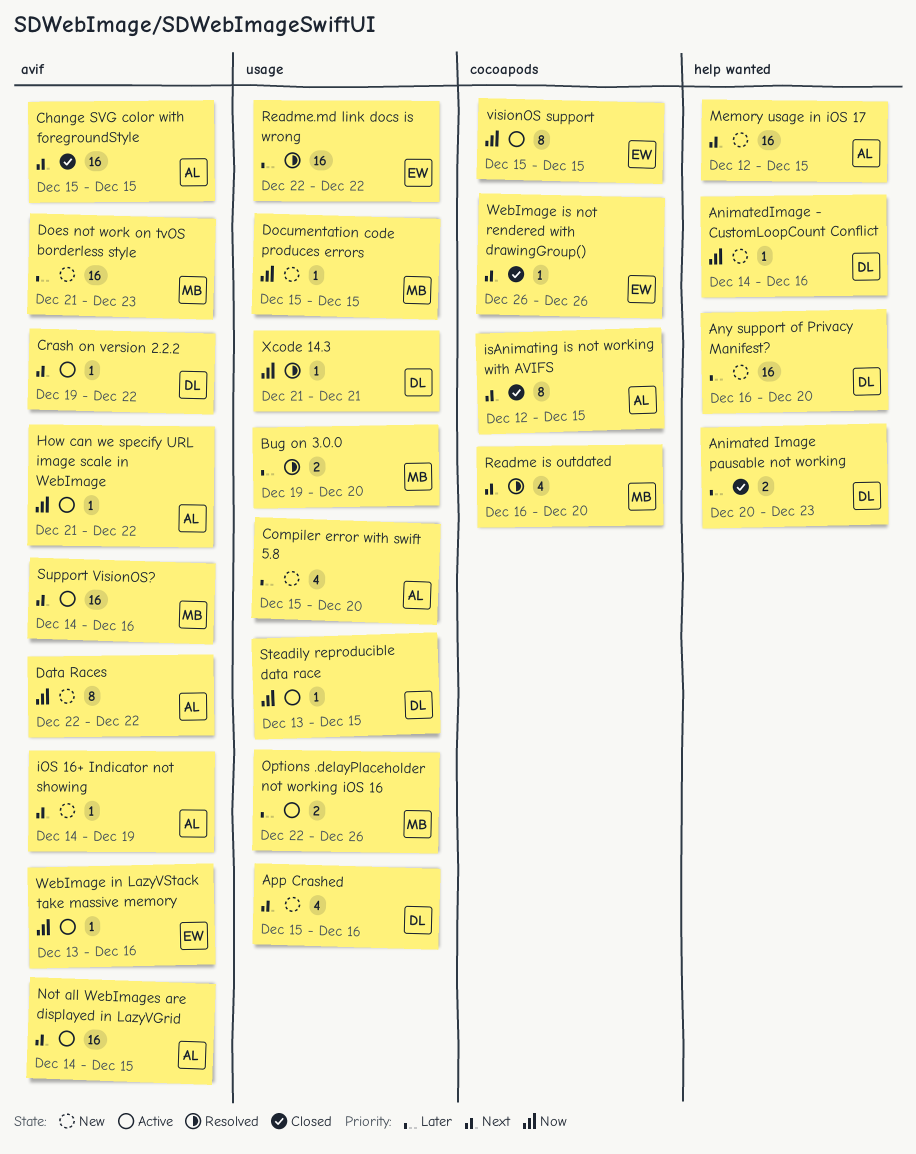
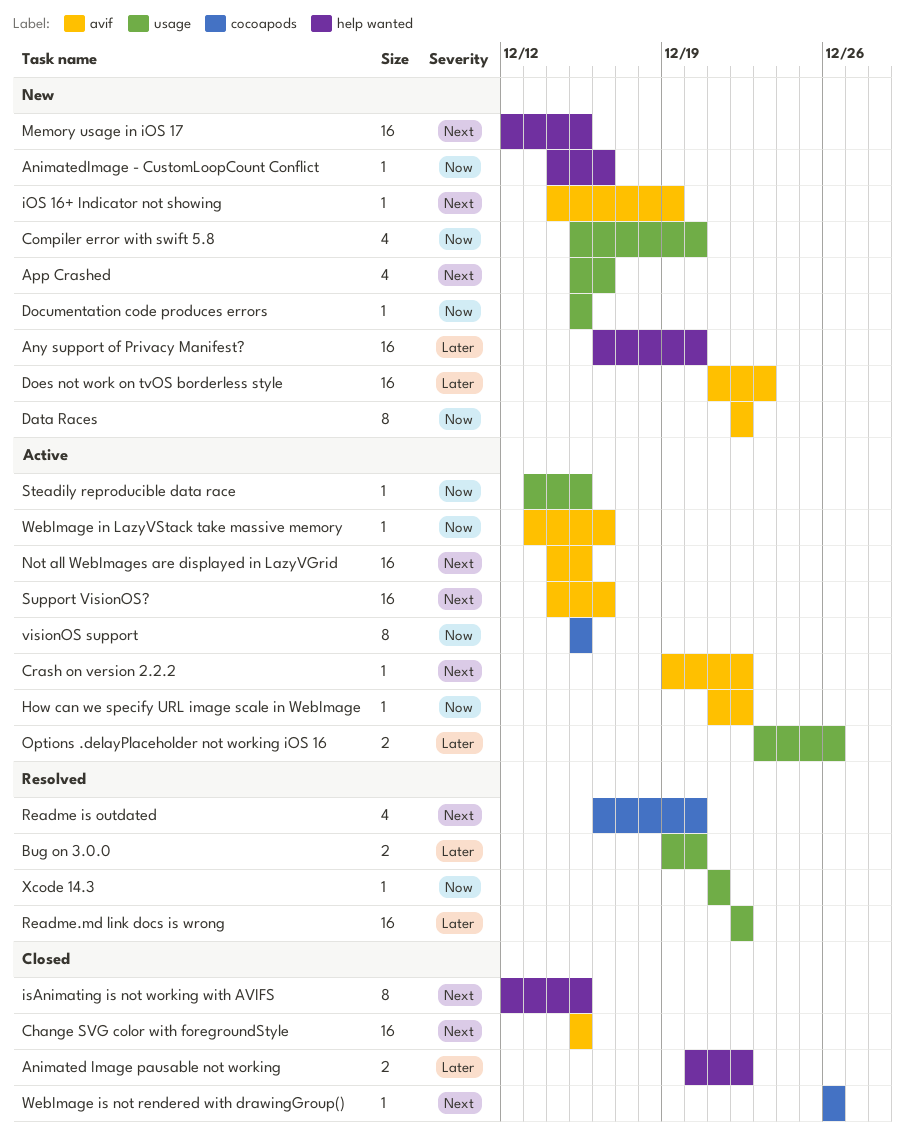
Animated Image pausable not working, due: Dec 23 -> Dec 22
Compiler error with swift 5.8, priority: Later -> Now
isAnimating is not working with AVIFS, label: cocoapods -> help wanted
Options .delayPlaceholder not working iOS 16, start: Dec 22 -> Dec 23

